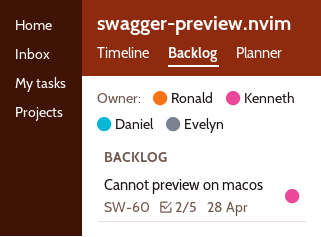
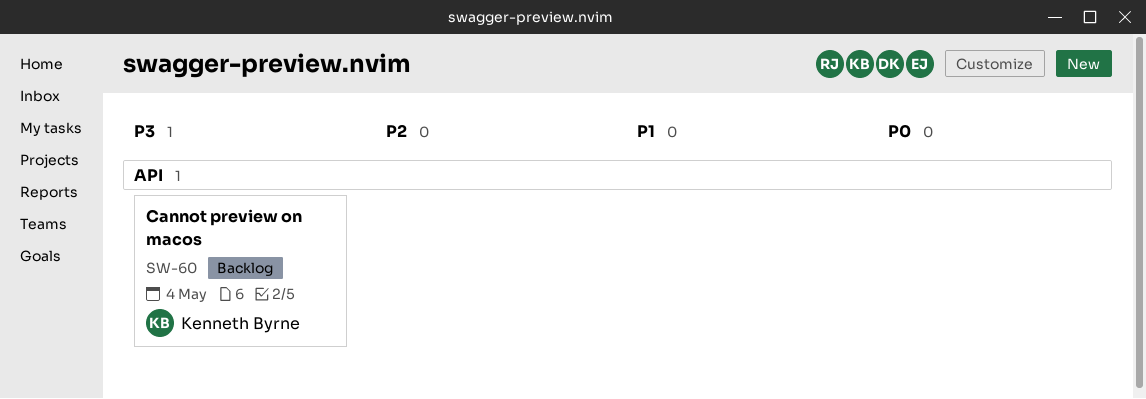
SW-60, due: Apr 28 -> May 4

